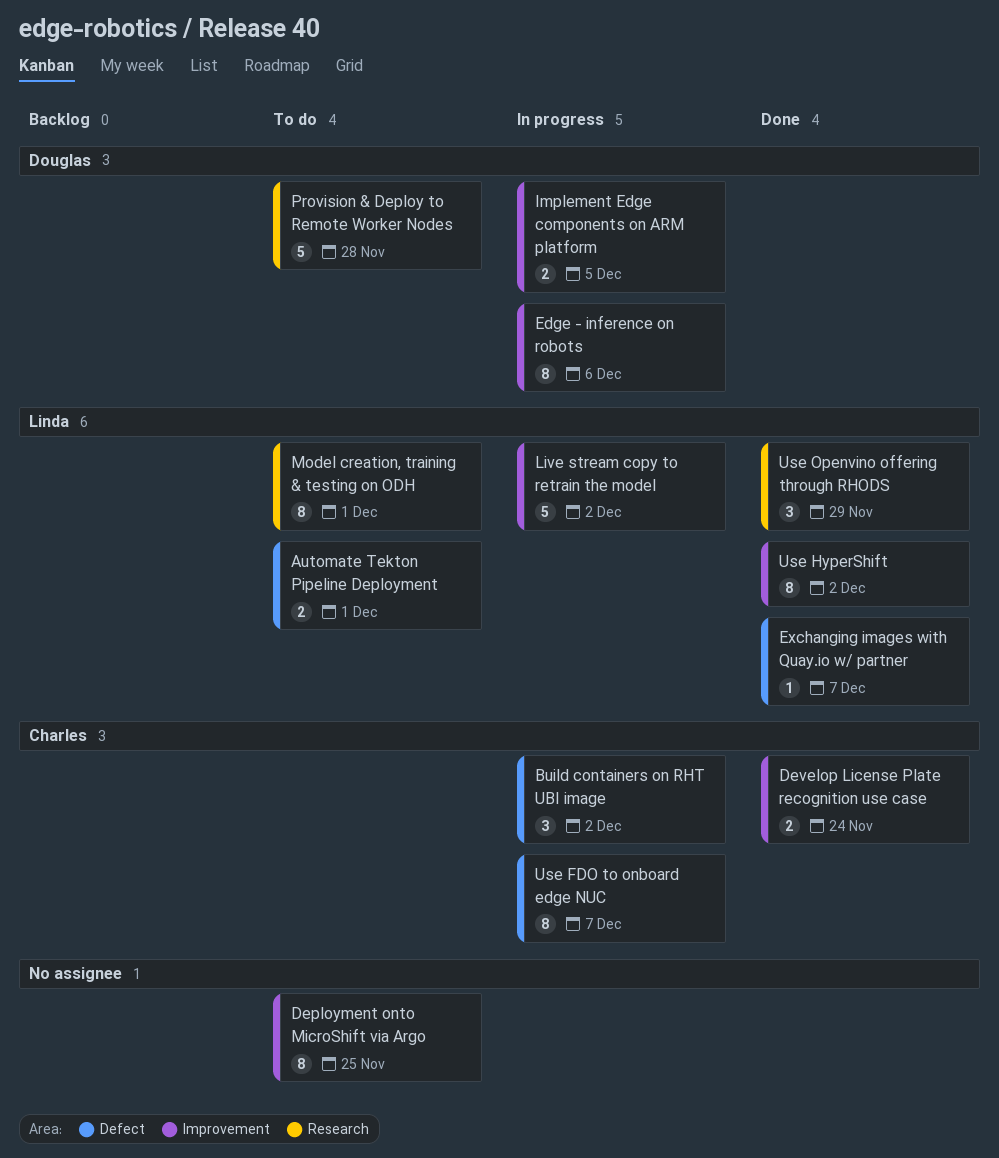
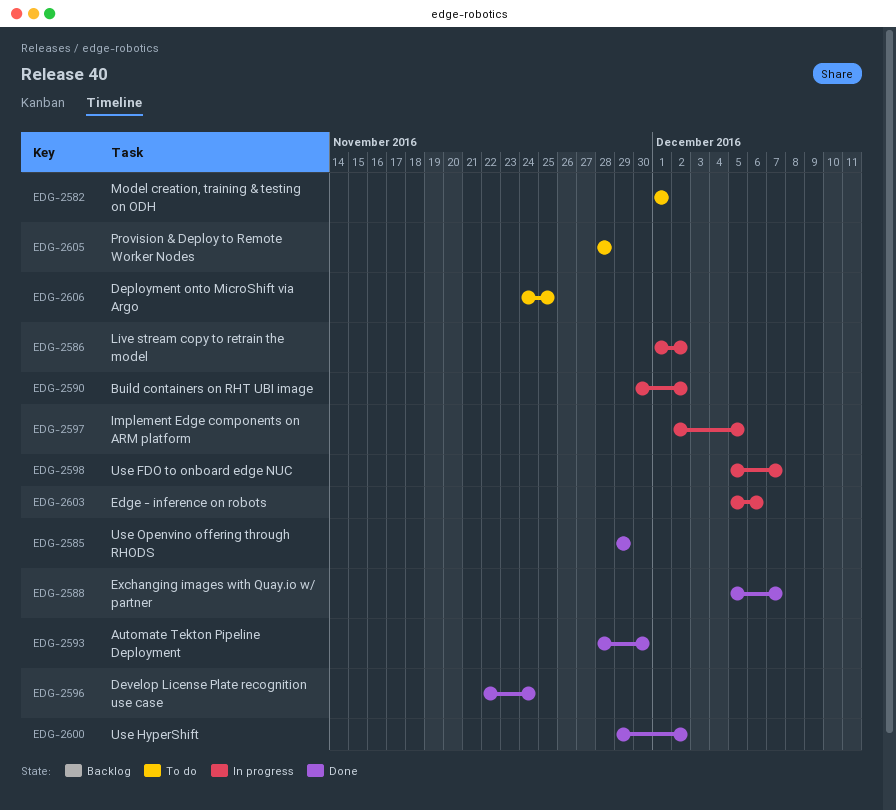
Automate Tekton Pipeline Deployment, status: To do -> Done
Automate Tekton Pipeline Deployment, due: Dec 1 -> Nov 30

